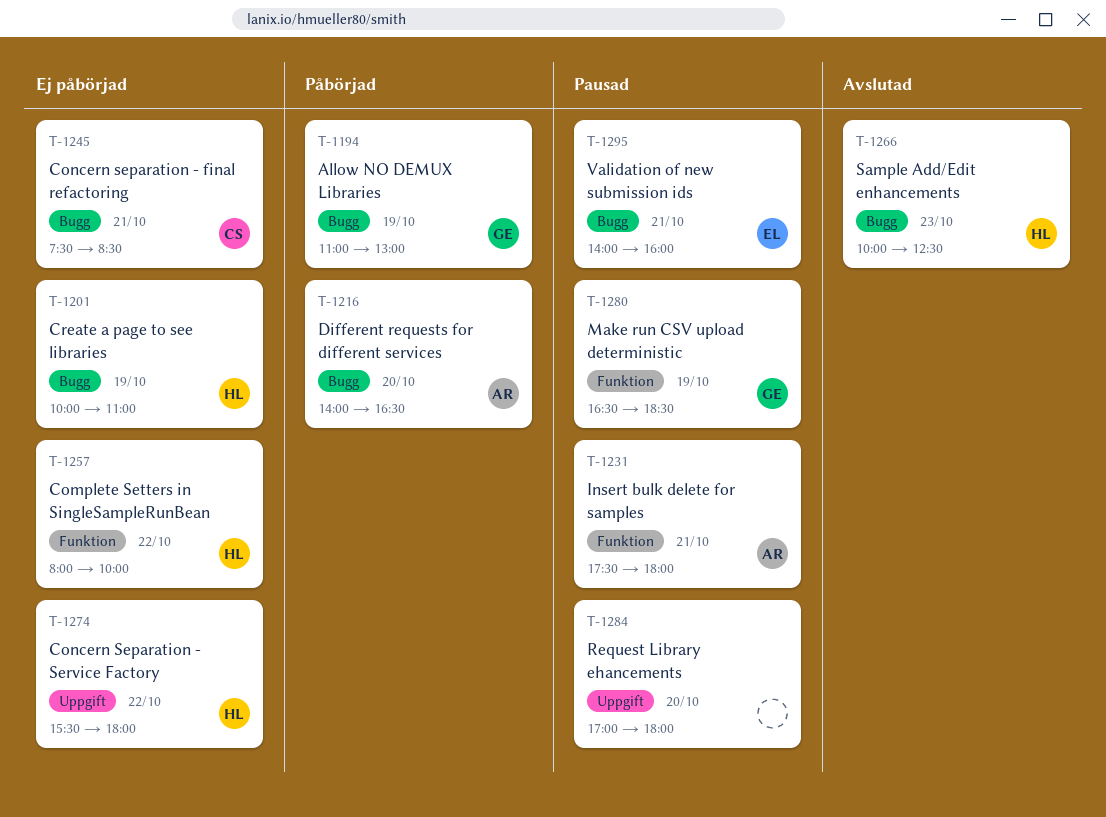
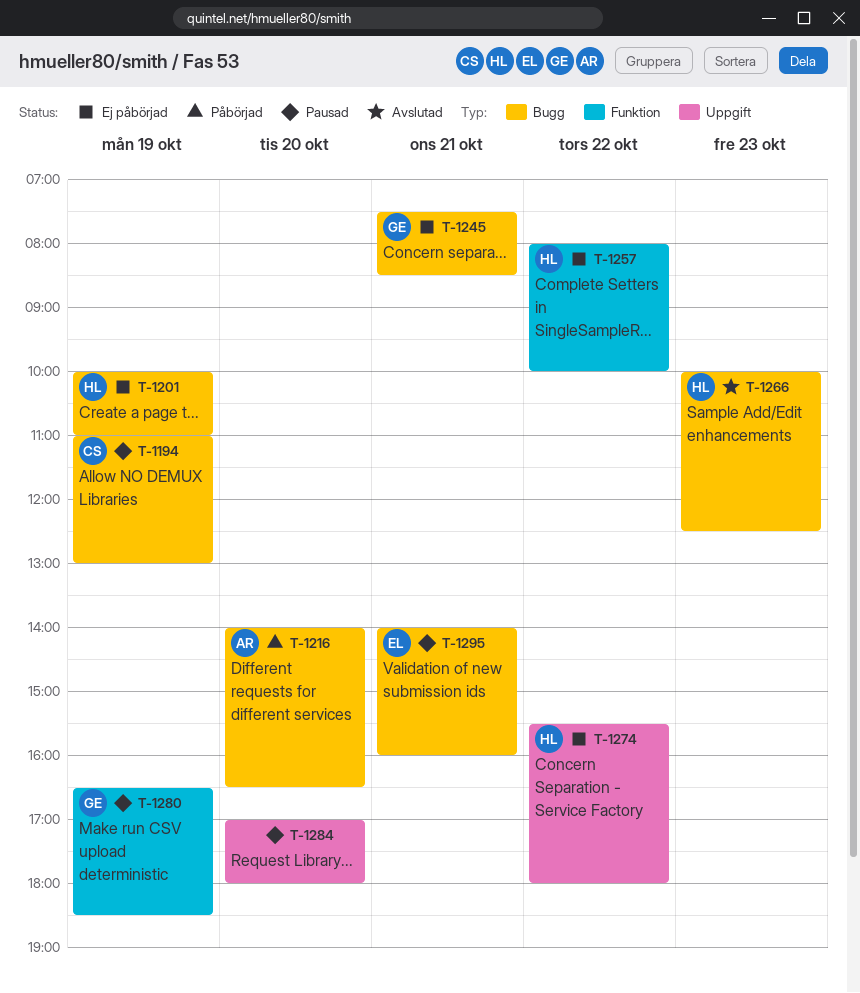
T-1194, status: Påbörjad -> Pausad
T-1194, owner: GE -> CS
T-1231: present -> none
T-1245, owner: CS -> GE

